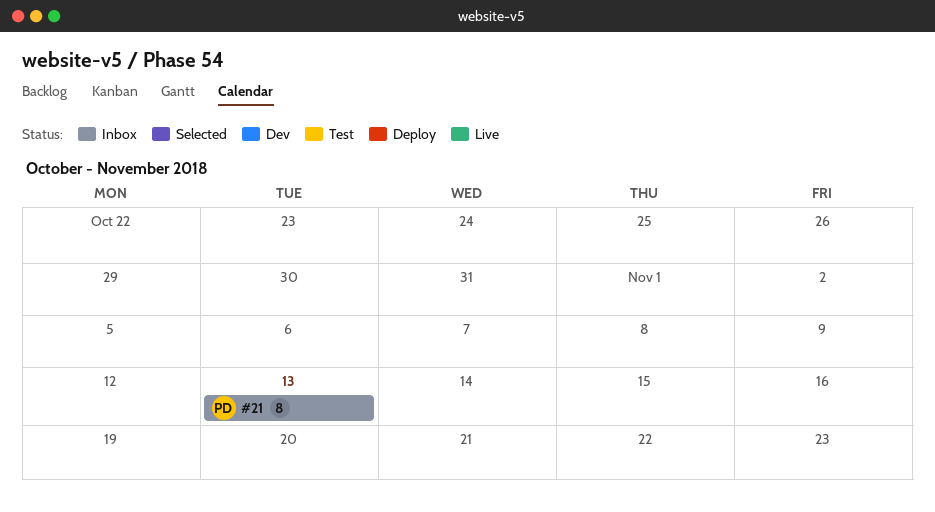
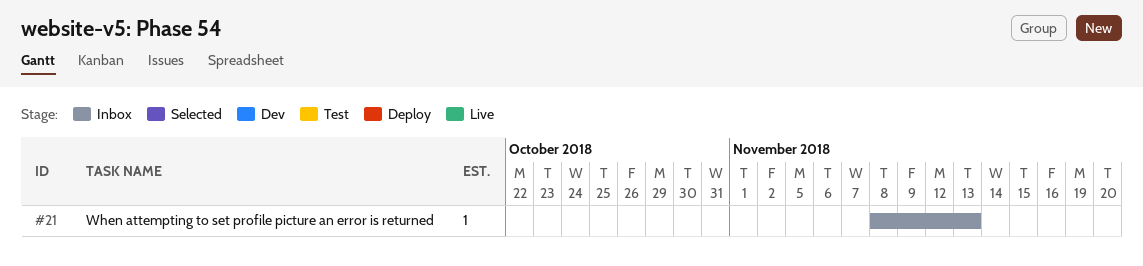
#21, estimate: 8 -> 1
#21, start: Nov 13 -> Nov 8

